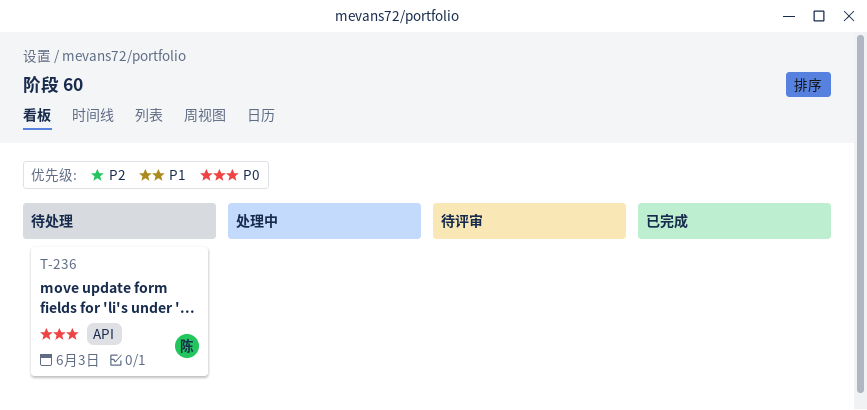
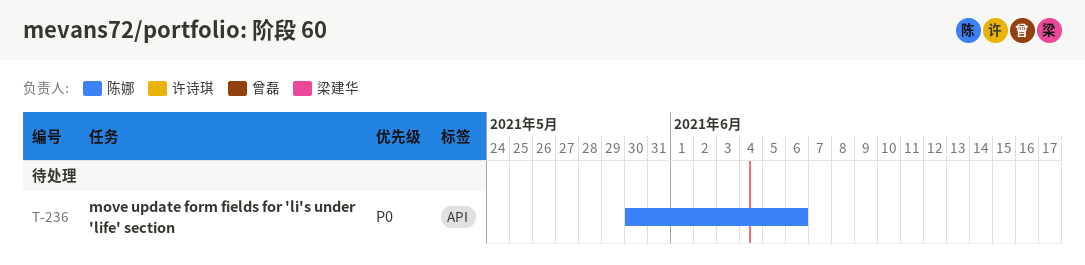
T-236, due: Jun 3 -> Jun 6

